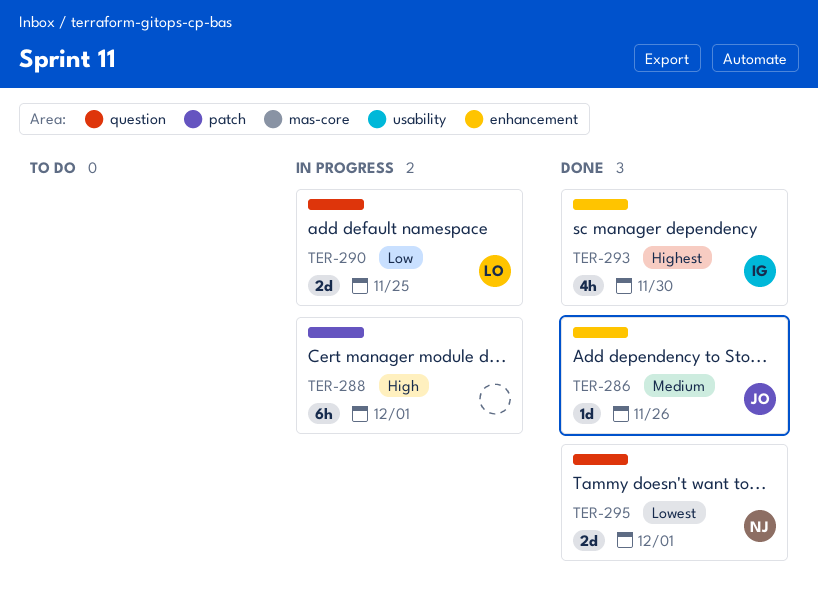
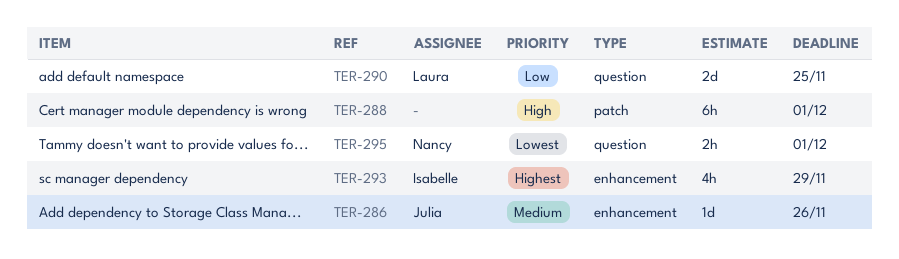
TER-293, due: Nov 30 -> Nov 29
TER-295, estimate: 2d -> 2h

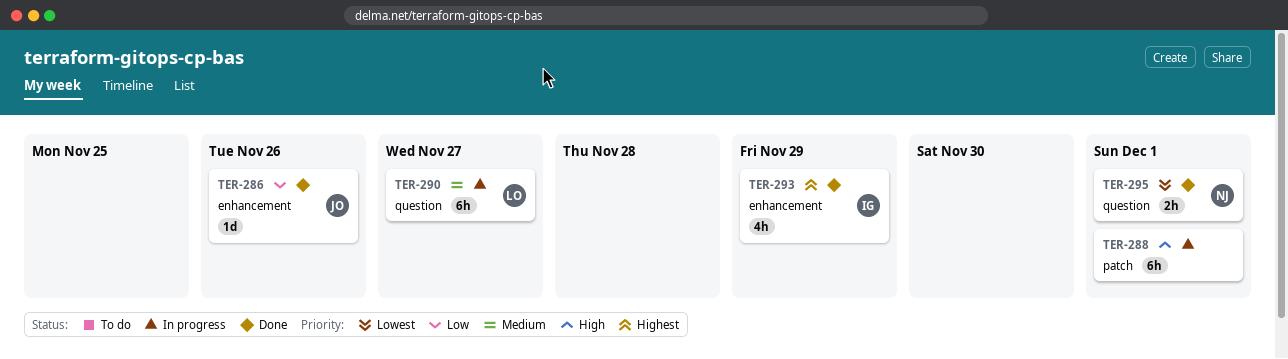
TER-286, priority: Medium -> Low
TER-290, priority: Low -> Medium
TER-290, estimate: 2d -> 6h
TER-290, due: Nov 25 -> Nov 27

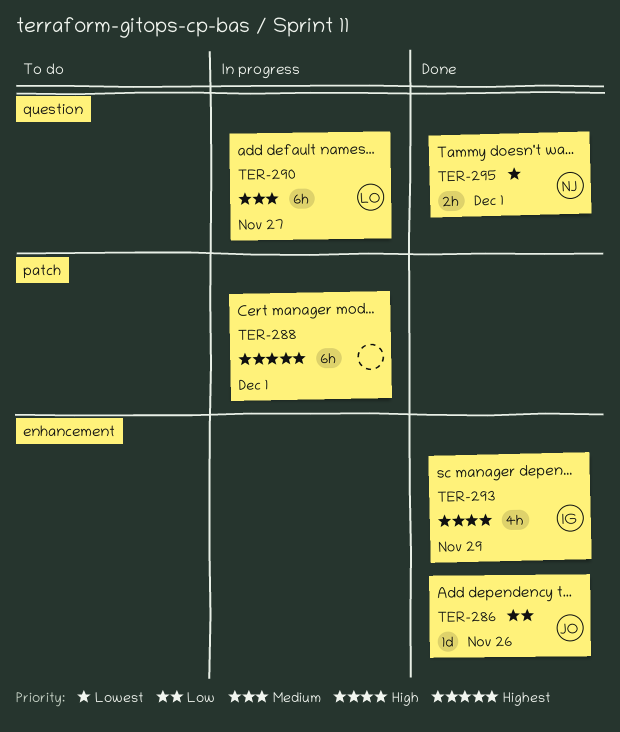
TER-288, priority: High -> Highest
TER-293, priority: Highest -> High

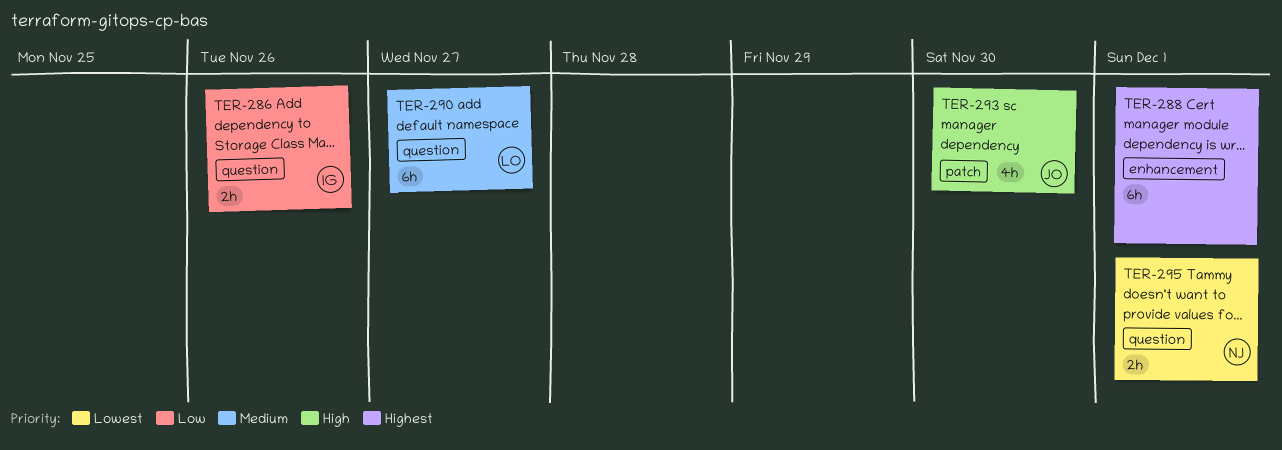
TER-286, owner: JO -> IG
TER-286, label: enhancement -> question
TER-286, estimate: 1d -> 2h
TER-288, label: patch -> enhancement
TER-293, owner: IG -> JO
TER-293, label: enhancement -> patch
TER-293, due: Nov 29 -> Nov 30

